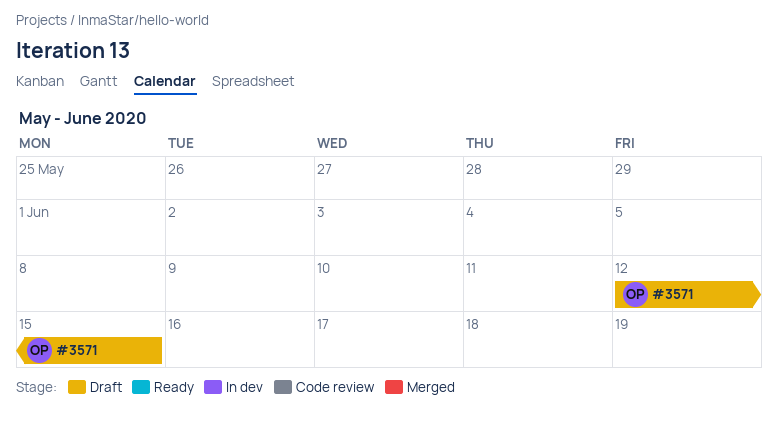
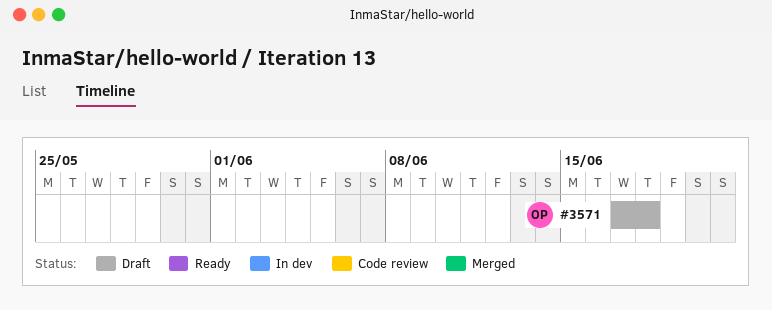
#3571, start: Jun 12 -> Jun 17
#3571, due: Jun 15 -> Jun 18

